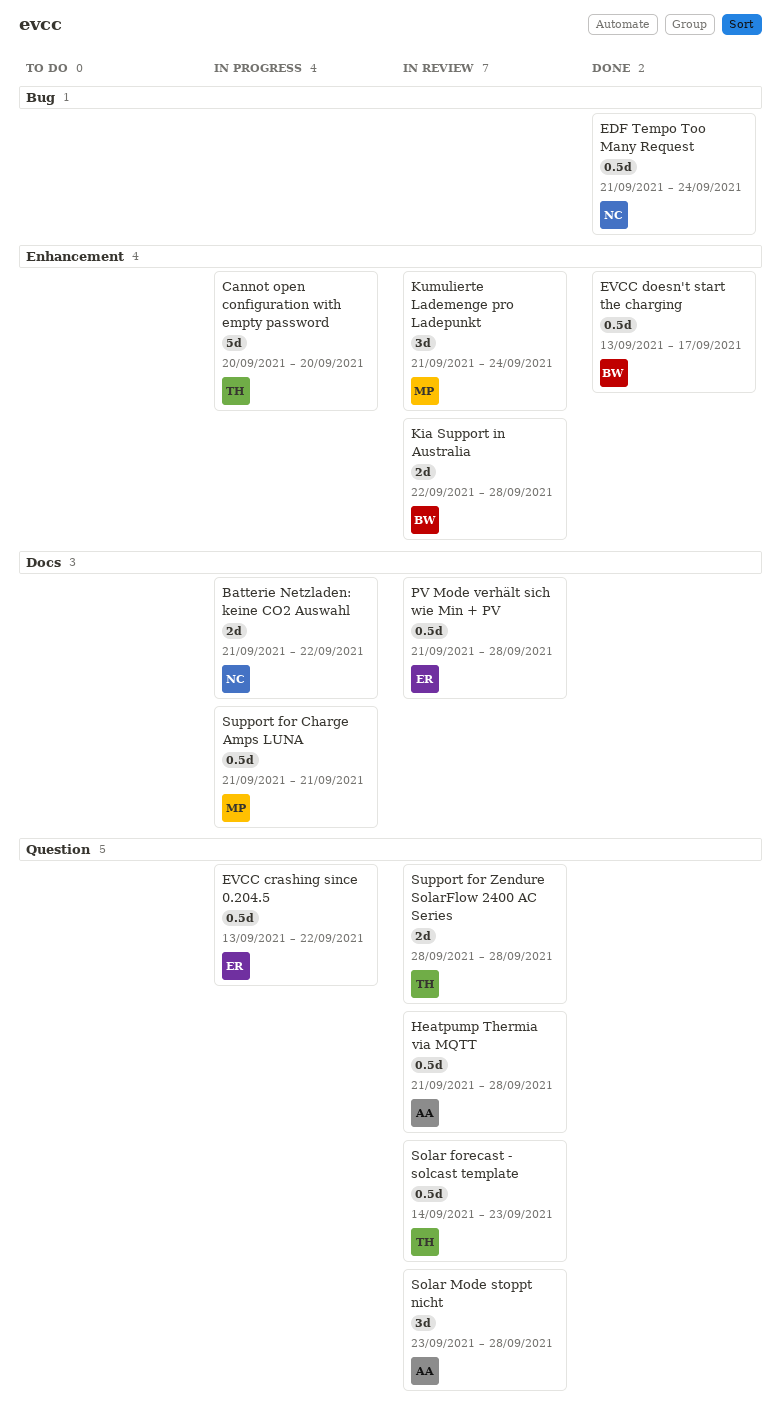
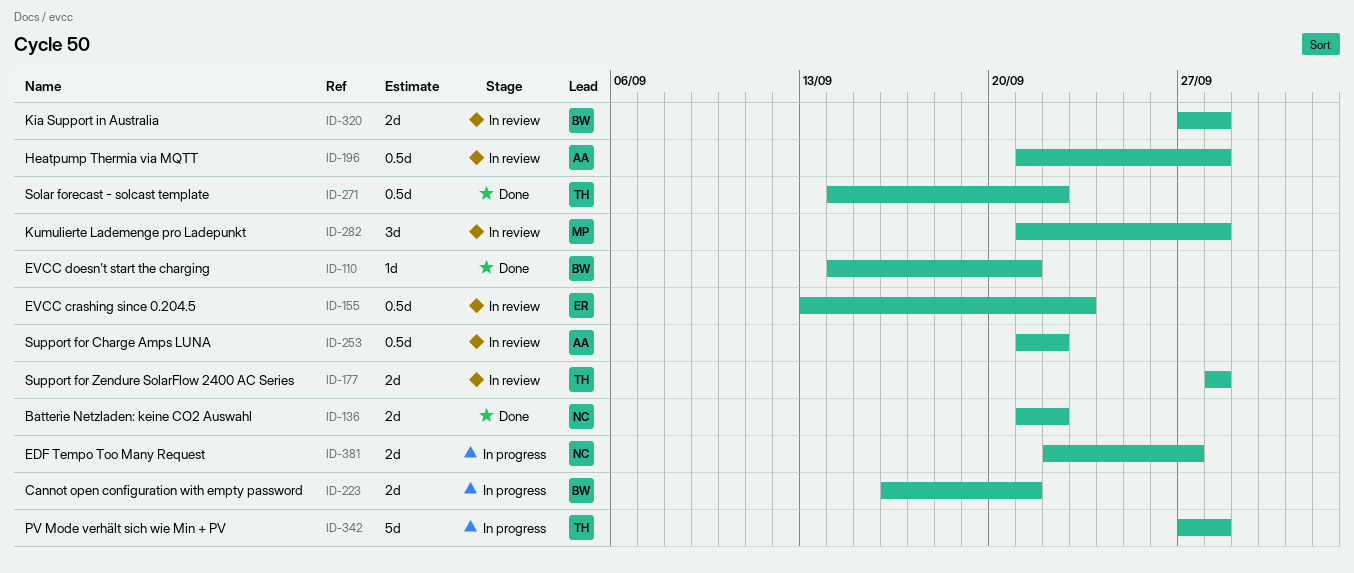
Batterie Netzladen: keine CO2 Auswahl, status: In progress -> Done
Cannot open configuration with empty password, owner: TH -> BW
Cannot open configuration with empty password, estimate: 5d -> 2d
Cannot open configuration with empty password, start: Sep 20 -> Sep 16
Cannot open configuration with empty password, due: Sep 20 -> Sep 21
EDF Tempo Too Many Request, status: Done -> In progress
EDF Tempo Too Many Request, estimate: 0.5d -> 2d
EDF Tempo Too Many Request, start: Sep 21 -> Sep 22
EDF Tempo Too Many Request, due: Sep 24 -> Sep 27
EVCC crashing since 0.204.5, status: In progress -> In review
EVCC crashing since 0.204.5, due: Sep 22 -> Sep 23
EVCC doesn't start the charging, estimate: 0.5d -> 1d
EVCC doesn't start the charging, start: Sep 13 -> Sep 14
EVCC doesn't start the charging, due: Sep 17 -> Sep 21
Kia Support in Australia, start: Sep 22 -> Sep 27
Kumulierte Lademenge pro Ladepunkt, due: Sep 24 -> Sep 28
PV Mode verhält sich wie Min + PV, status: In review -> In progress
PV Mode verhält sich wie Min + PV, owner: ER -> TH
PV Mode verhält sich wie Min + PV, estimate: 0.5d -> 5d
PV Mode verhält sich wie Min + PV, start: Sep 21 -> Sep 27
Solar forecast - solcast template, status: In review -> Done
Solar forecast - solcast template, due: Sep 23 -> Sep 22
Solar Mode stoppt nicht: present -> none
Support for Charge Amps LUNA, status: In progress -> In review
Support for Charge Amps LUNA, owner: MP -> AA
Support for Charge Amps LUNA, due: Sep 21 -> Sep 22

